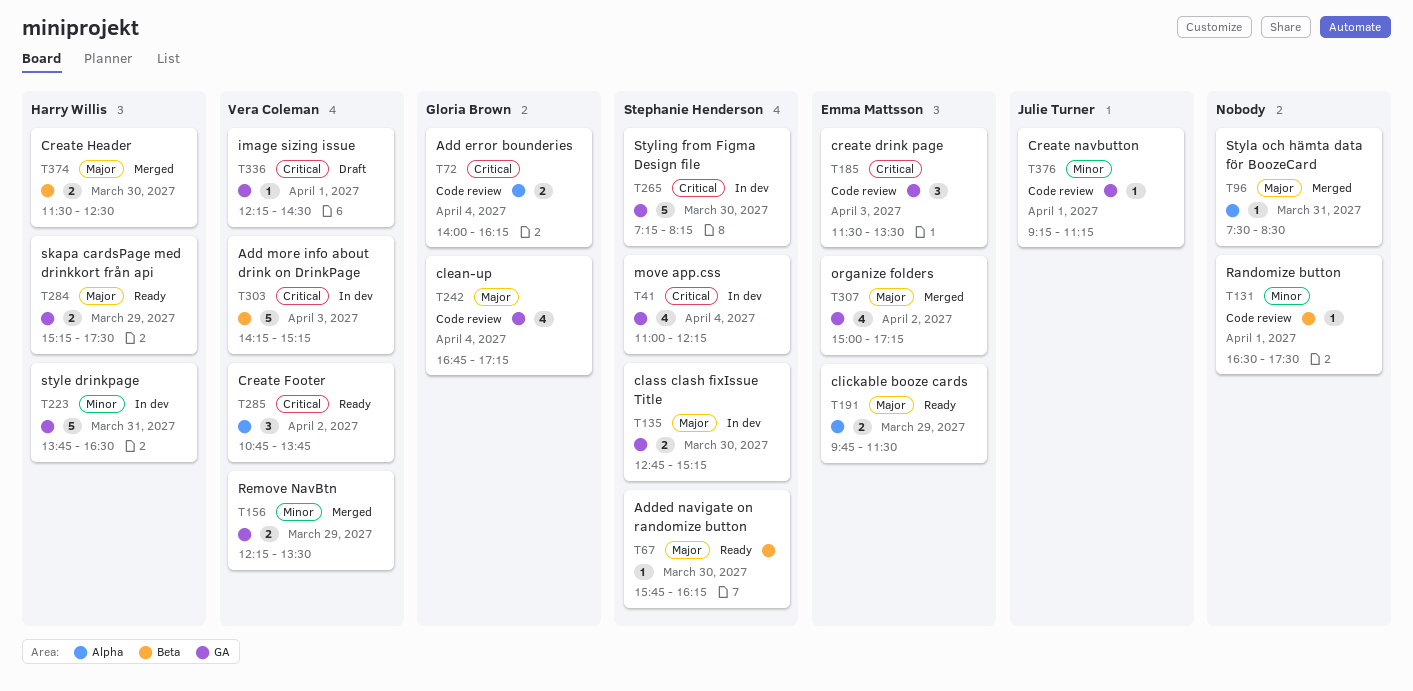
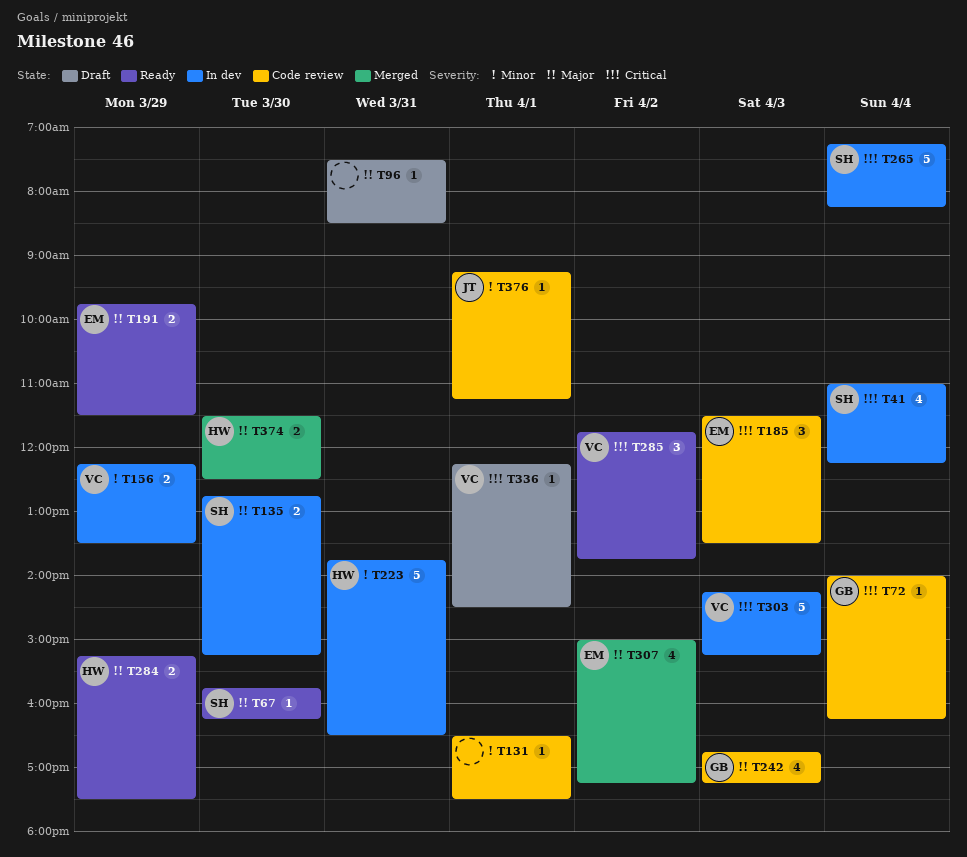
T72, estimate: 2 -> 1
T96, status: Merged -> Draft
T156, status: Merged -> In dev
T242, day: Apr 4 -> Apr 3
T265, day: Mar 30 -> Apr 4
T285, begins: 10:45 -> 11:45

